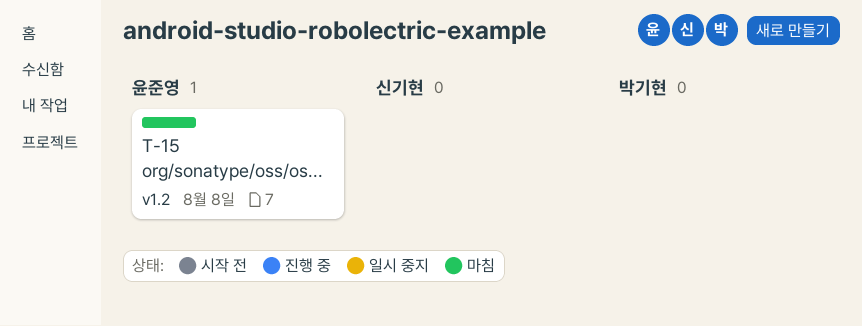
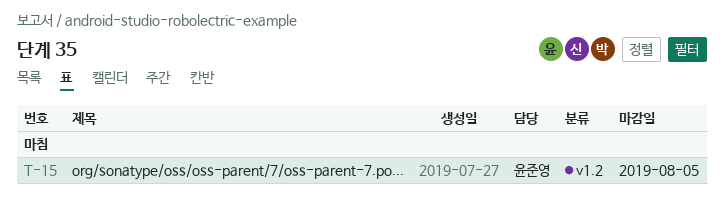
T-15, due: Aug 8 -> Aug 5

